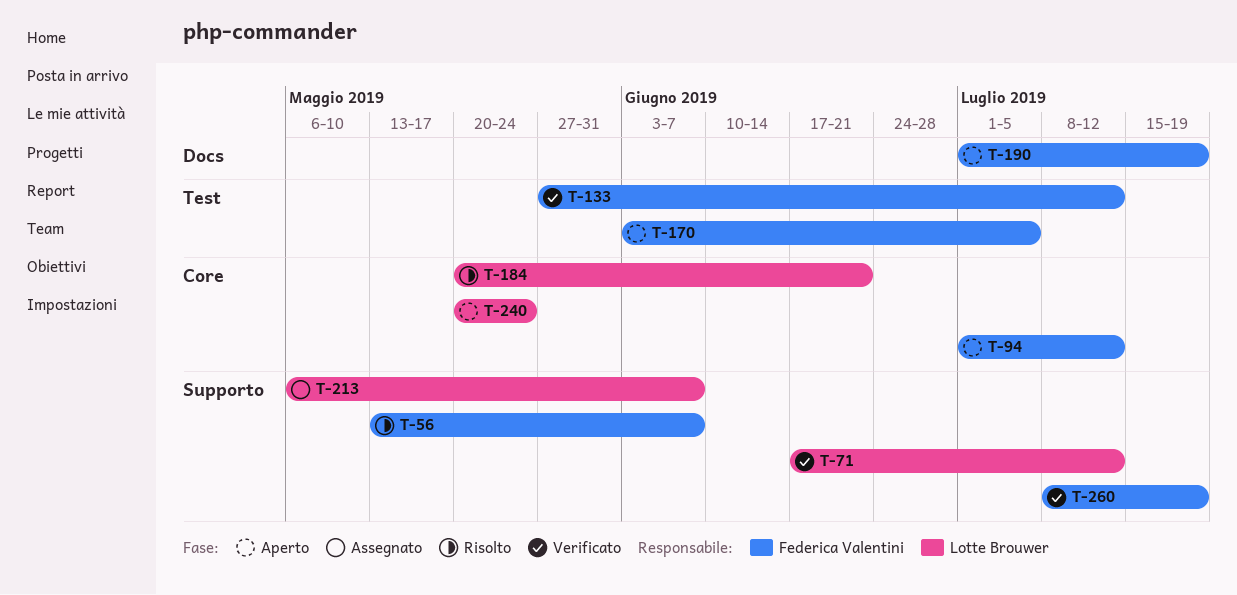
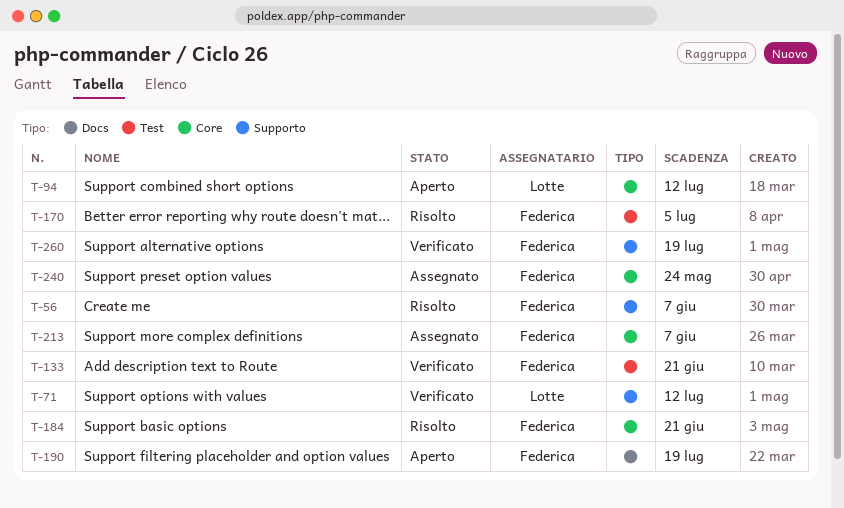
T-94, owner: Federica Valentini -> Lotte Brouwer
T-133, due: Jul 12 -> Jun 21
T-170, status: Aperto -> Risolto
T-184, owner: Lotte Brouwer -> Federica Valentini
T-213, owner: Lotte Brouwer -> Federica Valentini
T-213, label: Supporto -> Core
T-240, status: Aperto -> Assegnato
T-240, owner: Lotte Brouwer -> Federica Valentini

